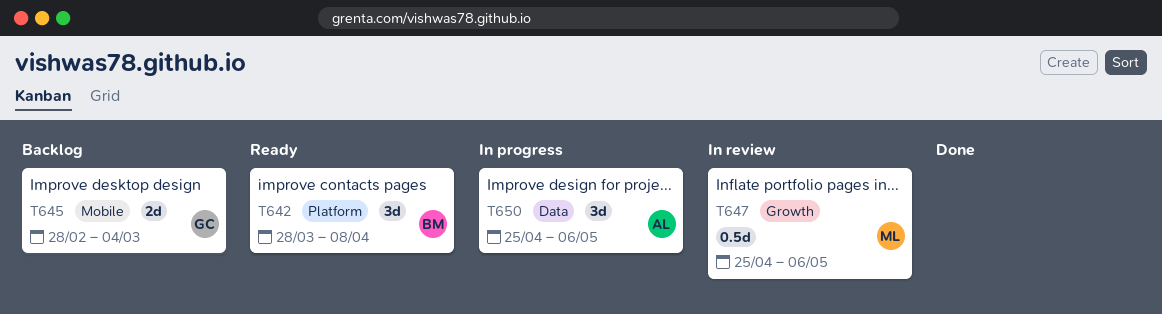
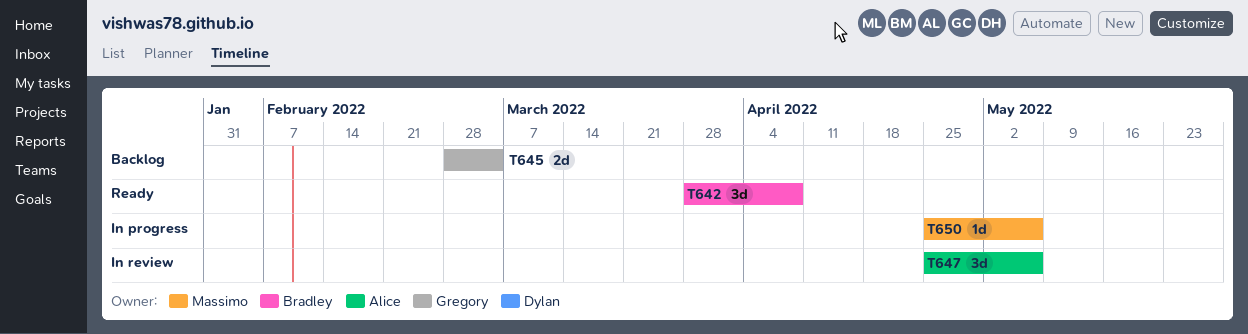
T647, owner: Massimo -> Alice
T647, estimate: 0.5d -> 3d
T650, owner: Alice -> Massimo
T650, estimate: 3d -> 1d

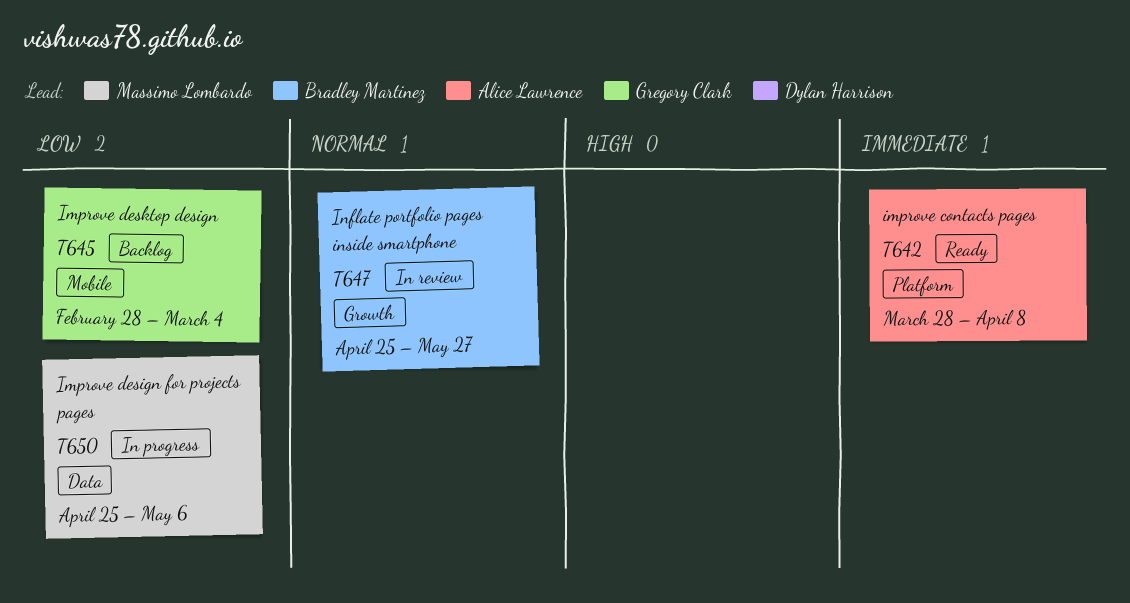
T642, owner: Bradley Martinez -> Alice Lawrence
T647, owner: Alice Lawrence -> Bradley Martinez
T647, due: May 6 -> May 27

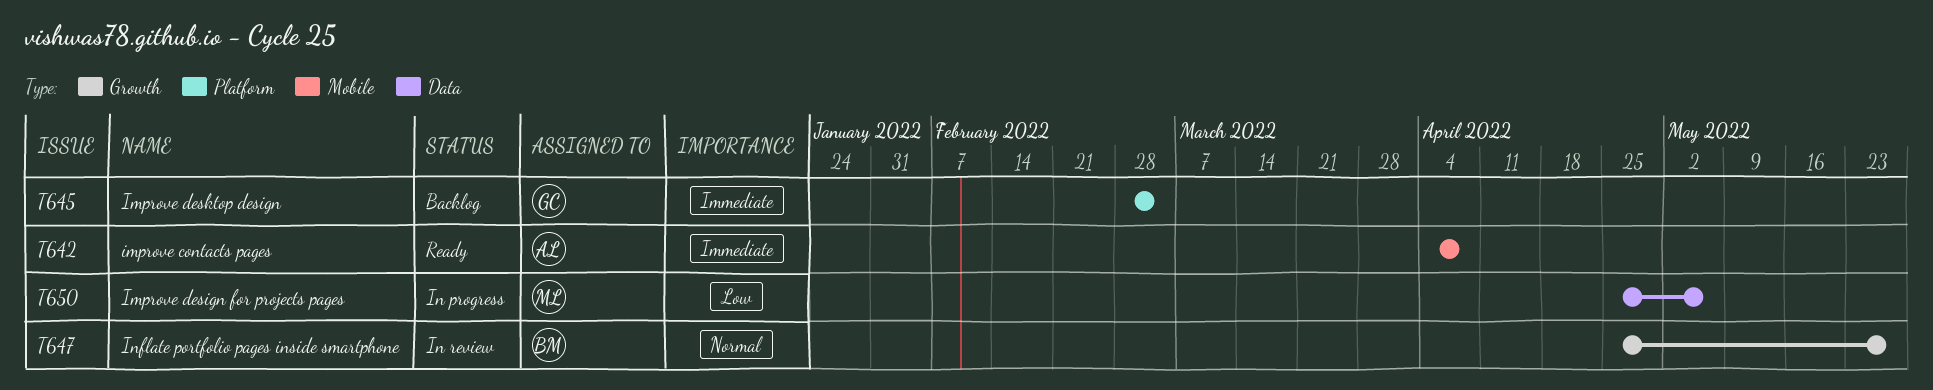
T642, label: Platform -> Mobile
T642, start: Mar 28 -> Apr 4
T645, priority: Low -> Immediate
T645, label: Mobile -> Platform

